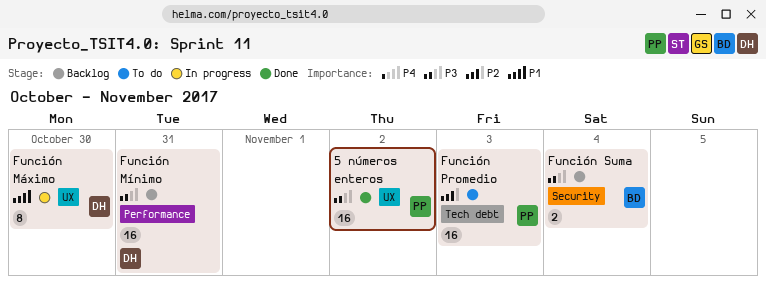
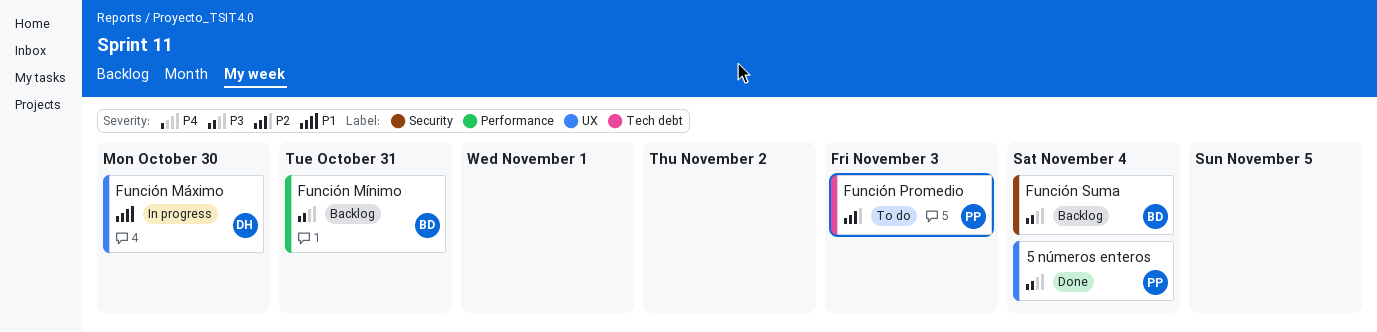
5 números enteros, due: Nov 2 -> Nov 4
Función Mínimo, owner: DH -> BD

